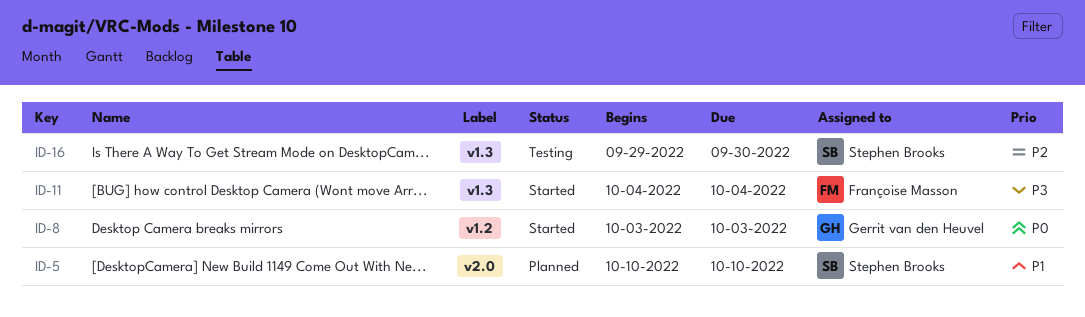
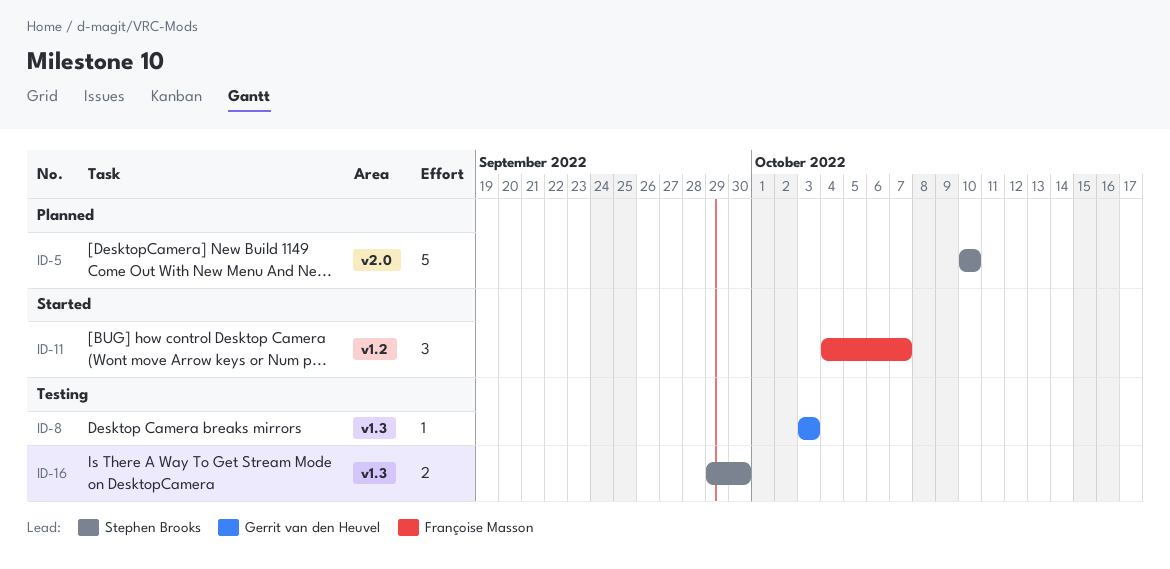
ID-8, status: Started -> Testing
ID-8, label: v1.2 -> v1.3
ID-11, label: v1.3 -> v1.2
ID-11, due: Oct 4 -> Oct 7

